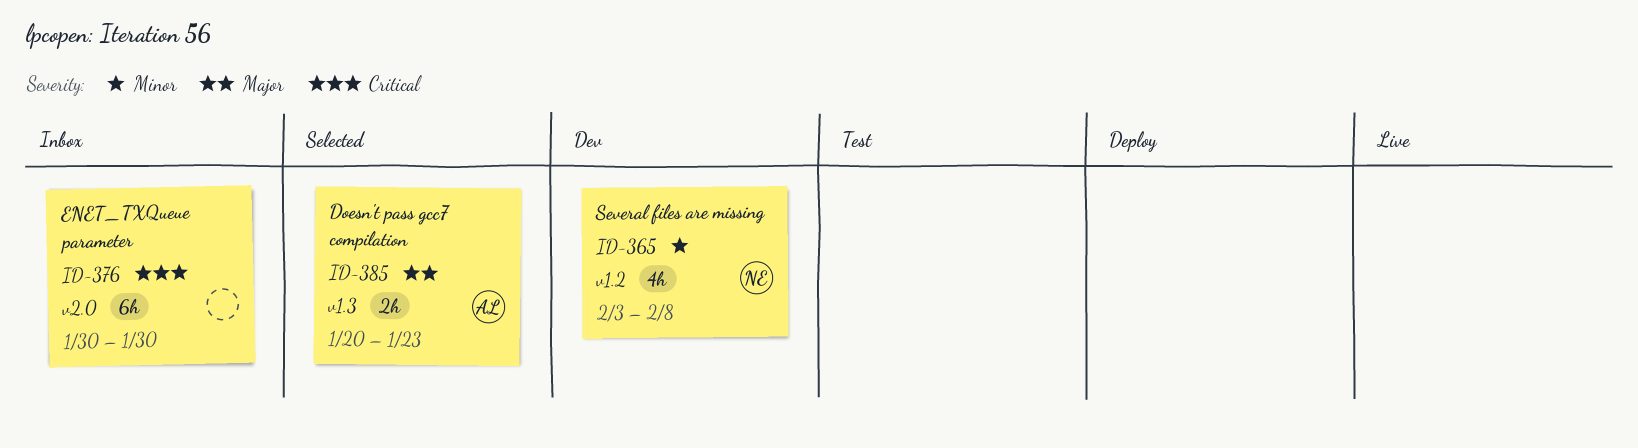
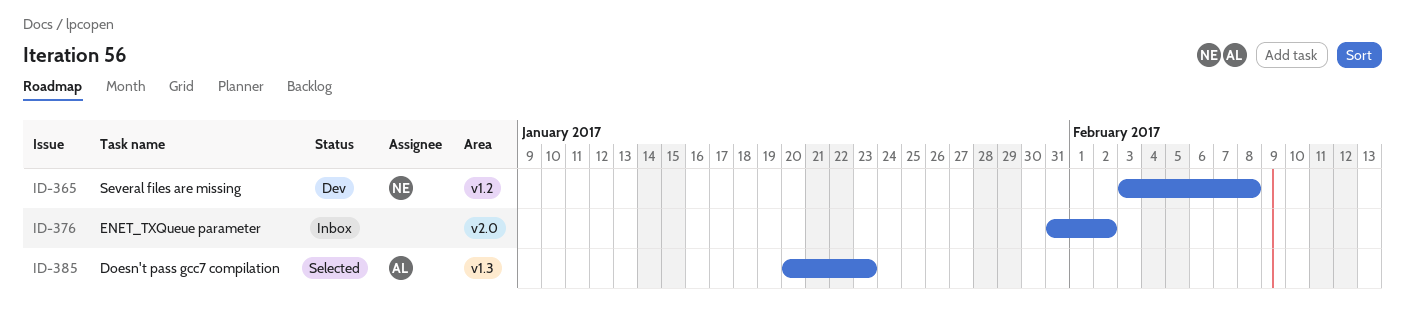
ID-376, start: Jan 30 -> Jan 31
ID-376, due: Jan 30 -> Feb 2

